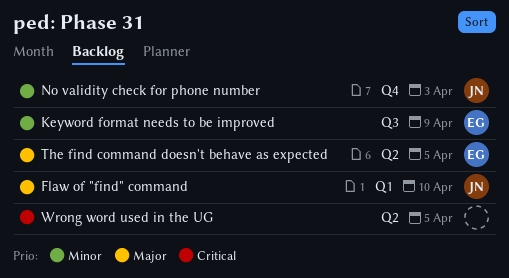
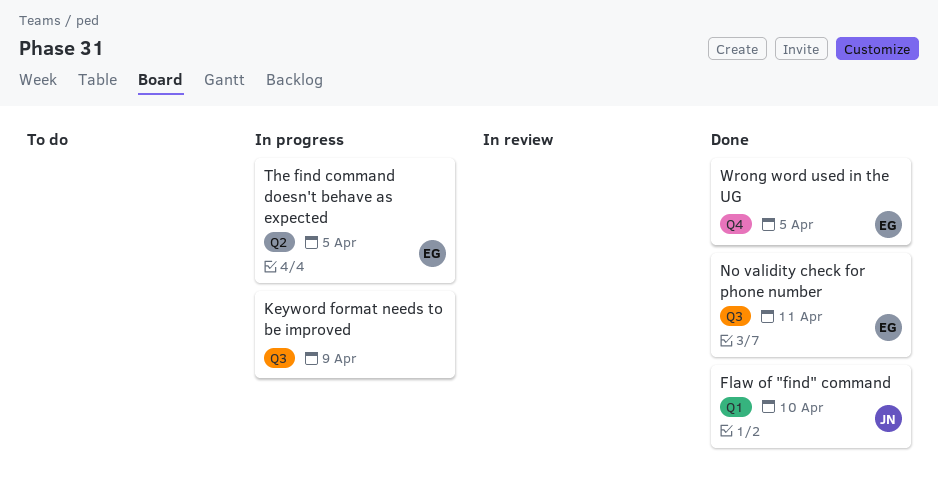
Keyword format needs to be improved, owner: EG -> none
No validity check for phone number, owner: JN -> EG
No validity check for phone number, label: Q4 -> Q3
No validity check for phone number, due: Apr 3 -> Apr 11
Wrong word used in the UG, owner: none -> EG
Wrong word used in the UG, label: Q2 -> Q4

